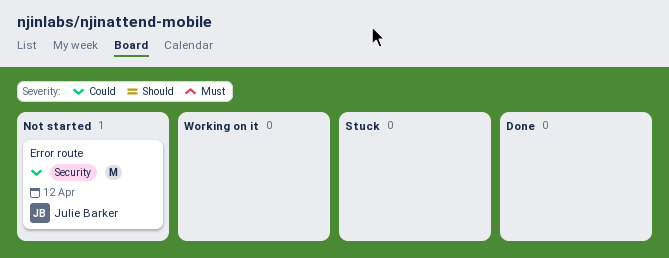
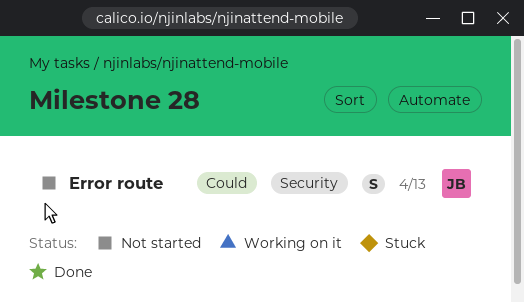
Error route, estimate: M -> S
Error route, due: Apr 12 -> Apr 13

